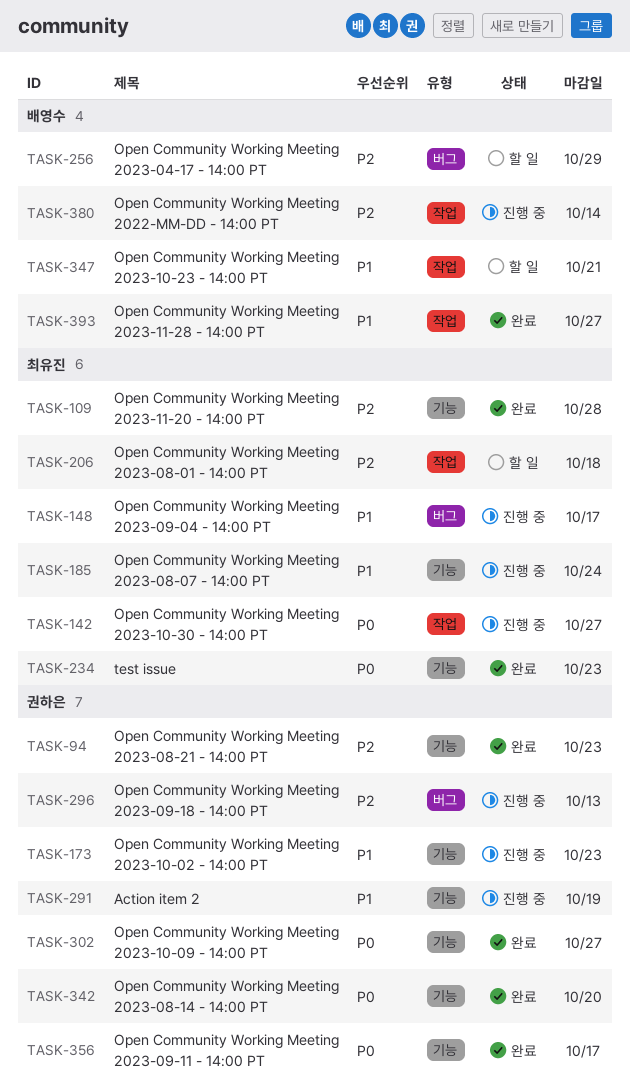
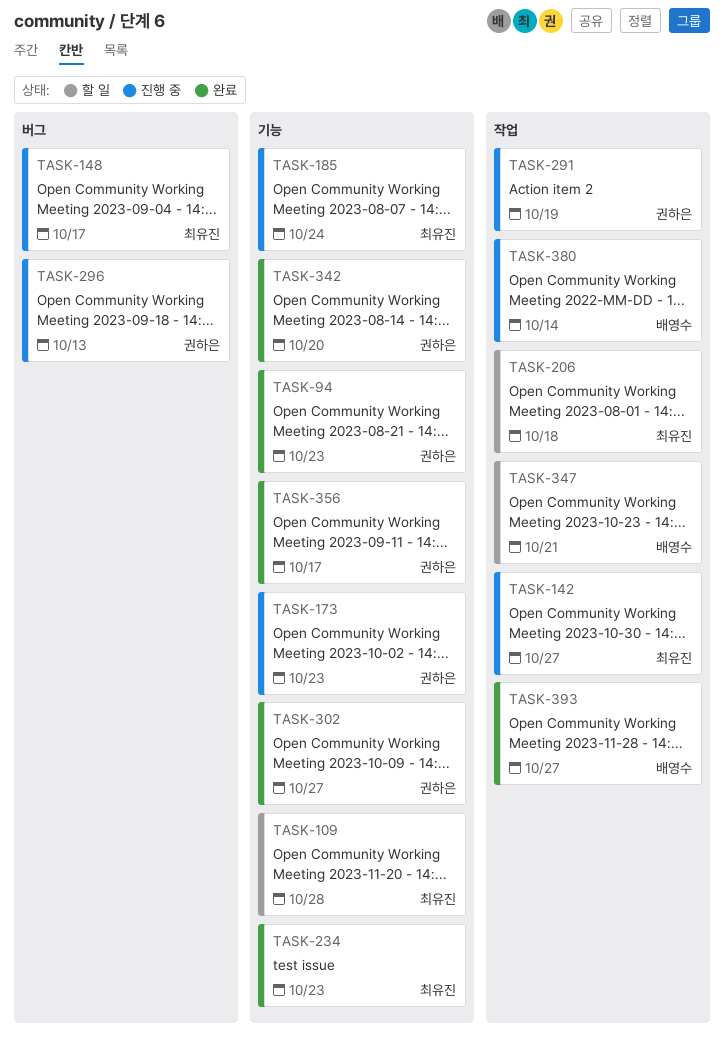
TASK-109, status: 완료 -> 할 일
TASK-256: present -> none
TASK-291, label: 기능 -> 작업

